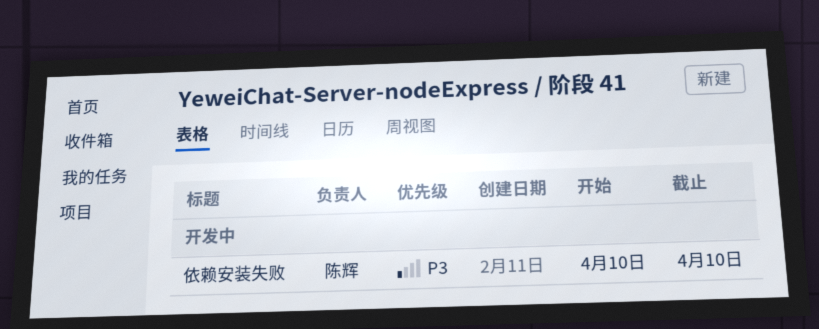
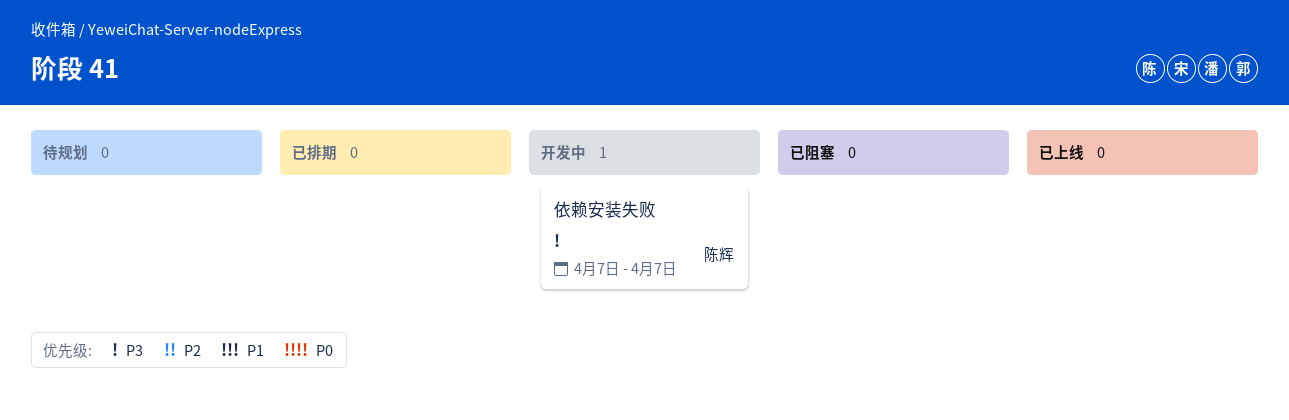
依赖安装失败, start: Apr 10 -> Apr 7
依赖安装失败, due: Apr 10 -> Apr 7

